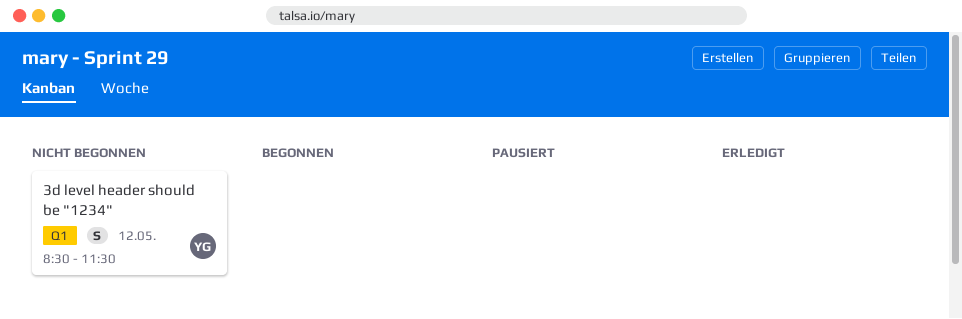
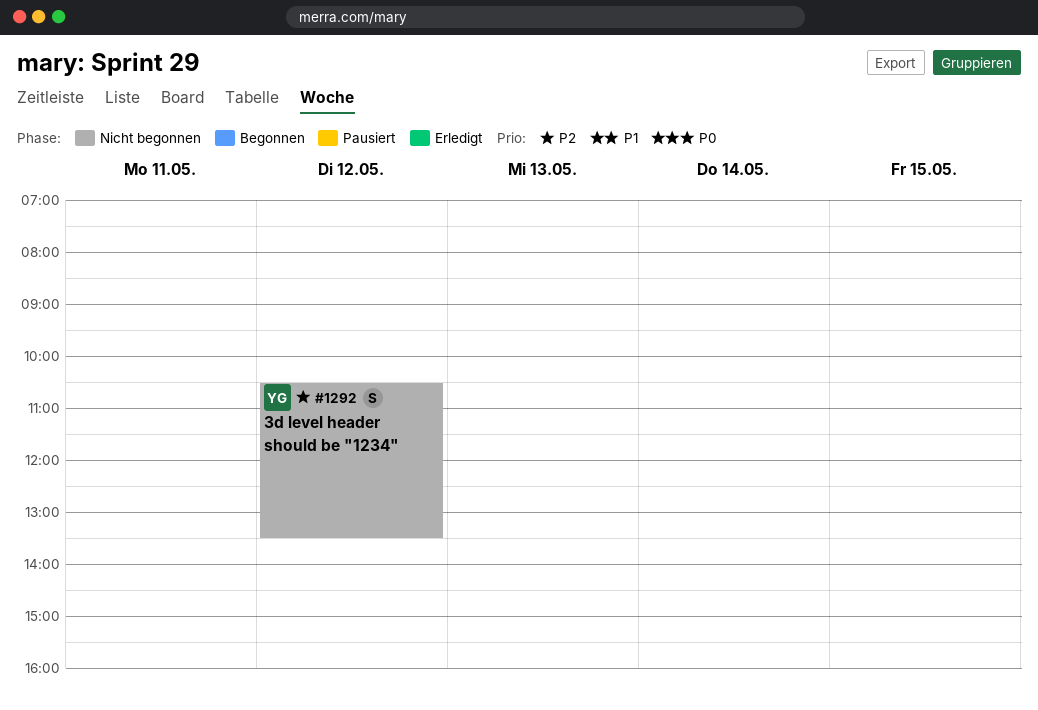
3d level header should be "1234", begins: 08:30 -> 10:30
3d level header should be "1234", ends: 11:30 -> 13:30

